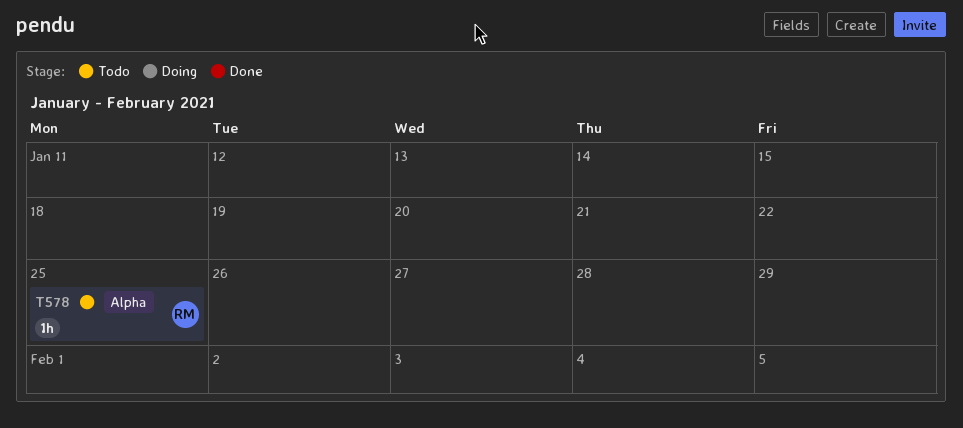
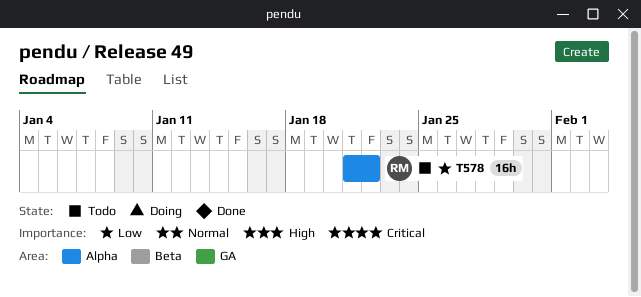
T578, estimate: 1h -> 16h
T578, due: Jan 25 -> Jan 22

